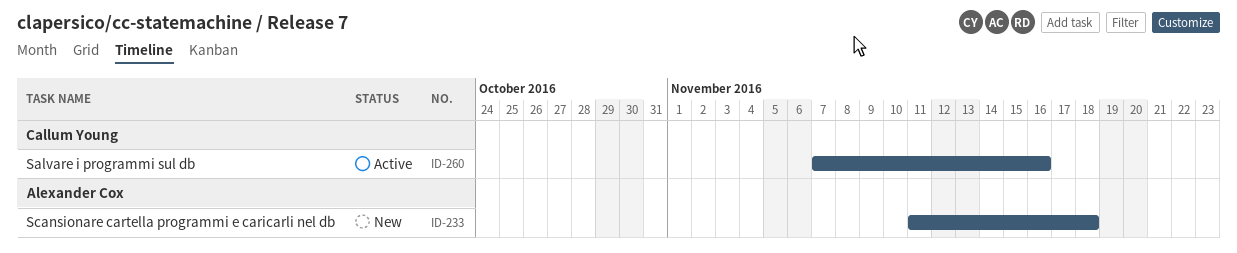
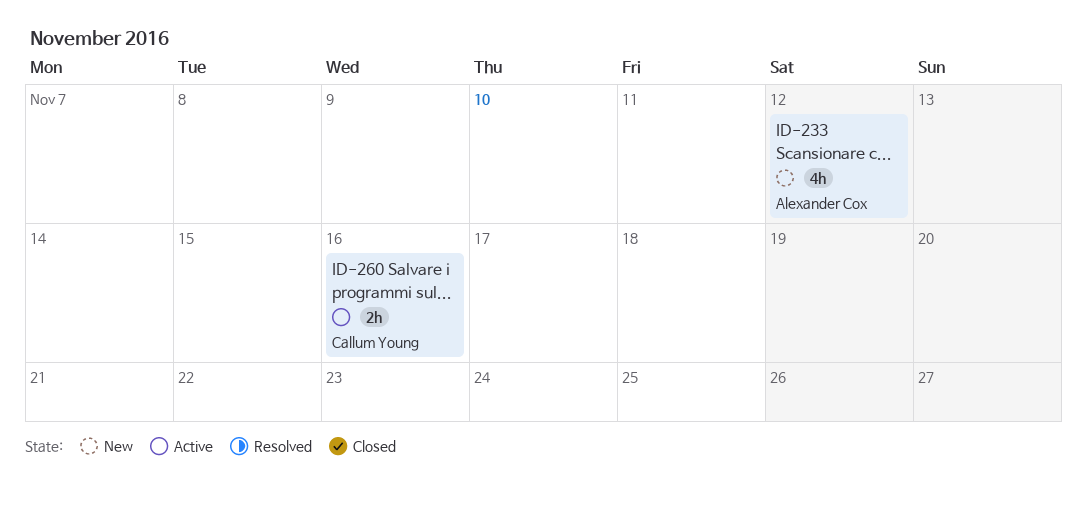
ID-233, due: Nov 18 -> Nov 12

